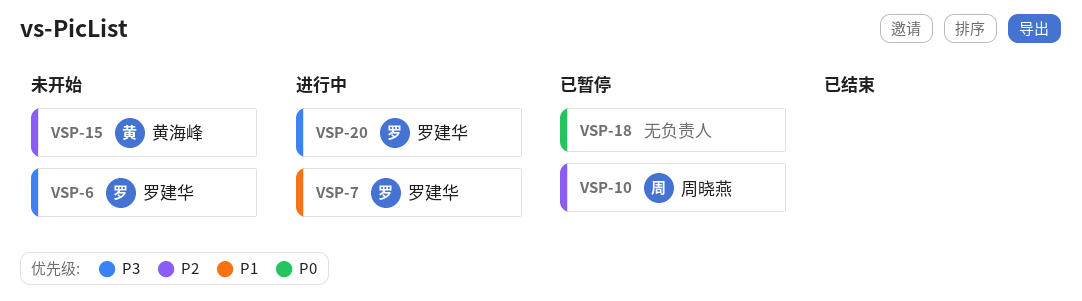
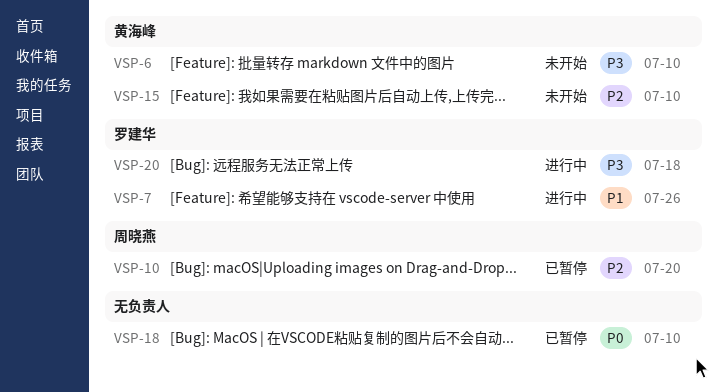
VSP-6, owner: 罗建华 -> 黄海峰

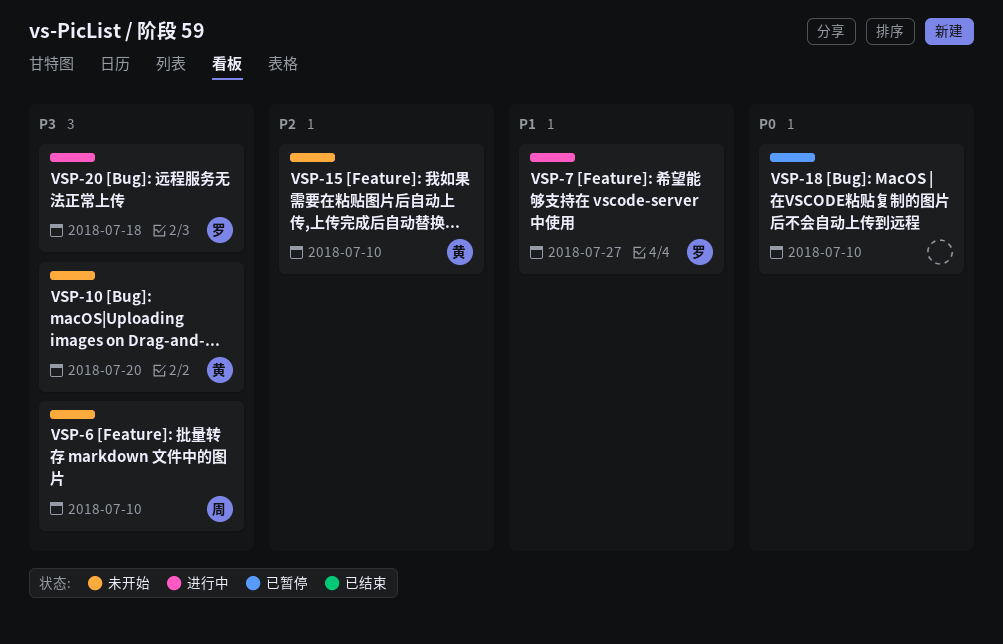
VSP-6, owner: 黄海峰 -> 周晓燕
VSP-7, due: Jul 26 -> Jul 27
VSP-10, status: 已暂停 -> 未开始
VSP-10, owner: 周晓燕 -> 黄海峰
VSP-10, priority: P2 -> P3

